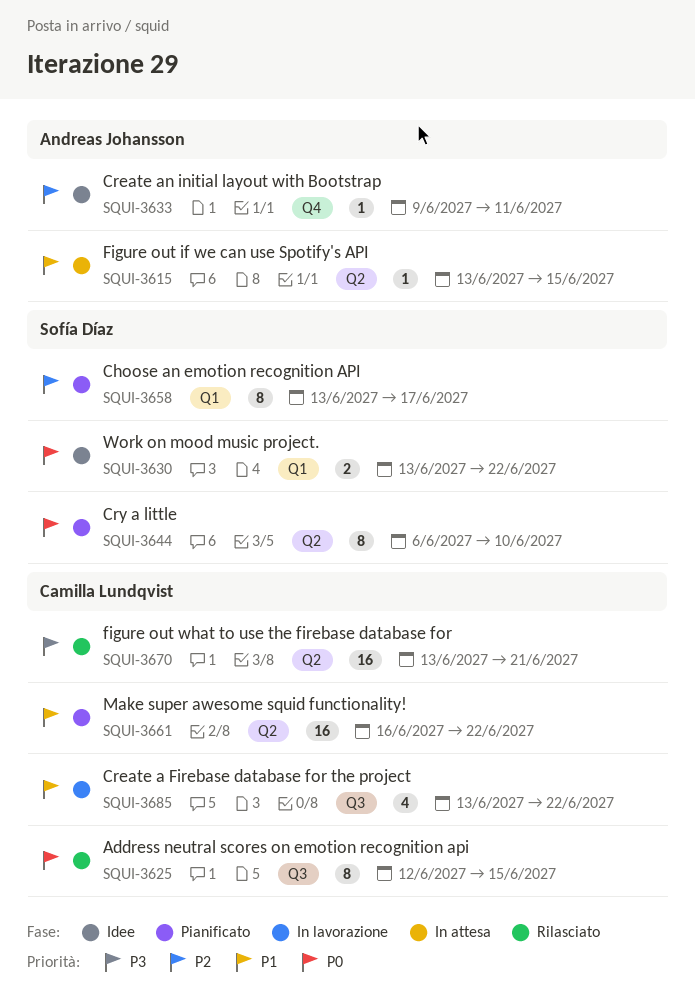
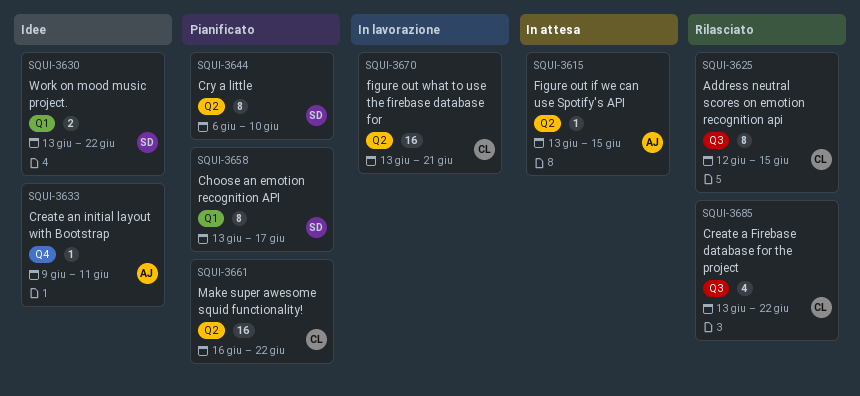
SQUI-3670, status: Rilasciato -> In lavorazione
SQUI-3685, status: In lavorazione -> Rilasciato

